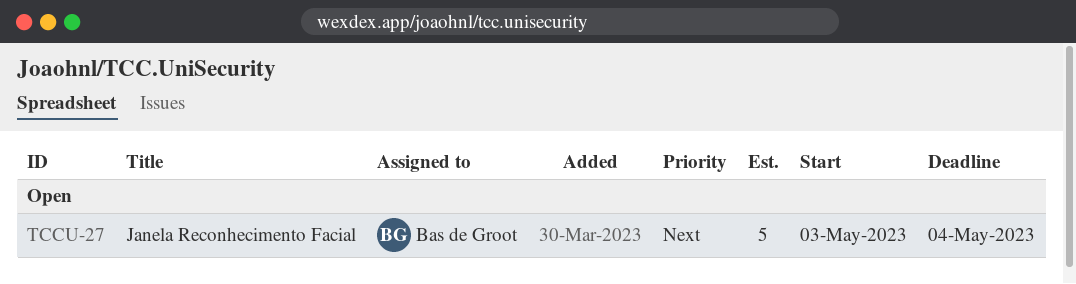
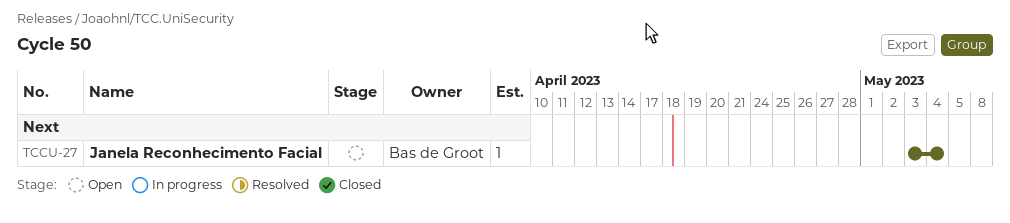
TCCU-27, estimate: 5 -> 1

